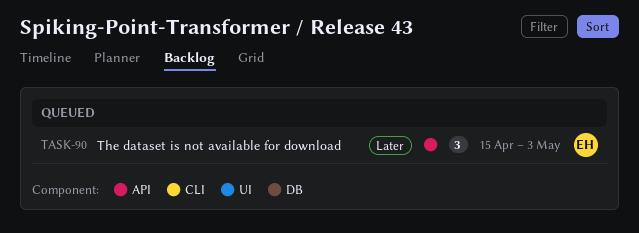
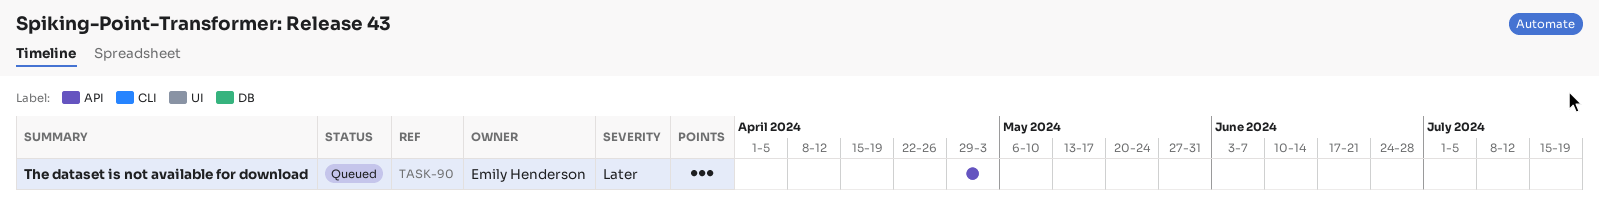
TASK-90, start: Apr 15 -> Apr 29

